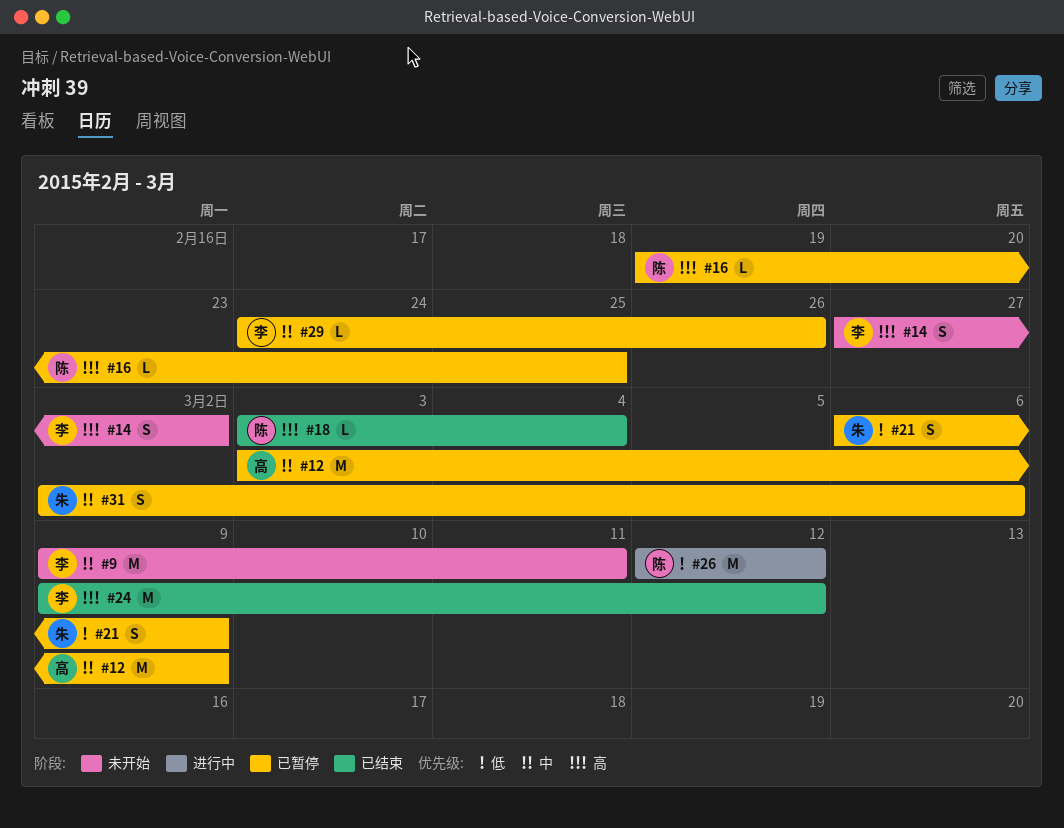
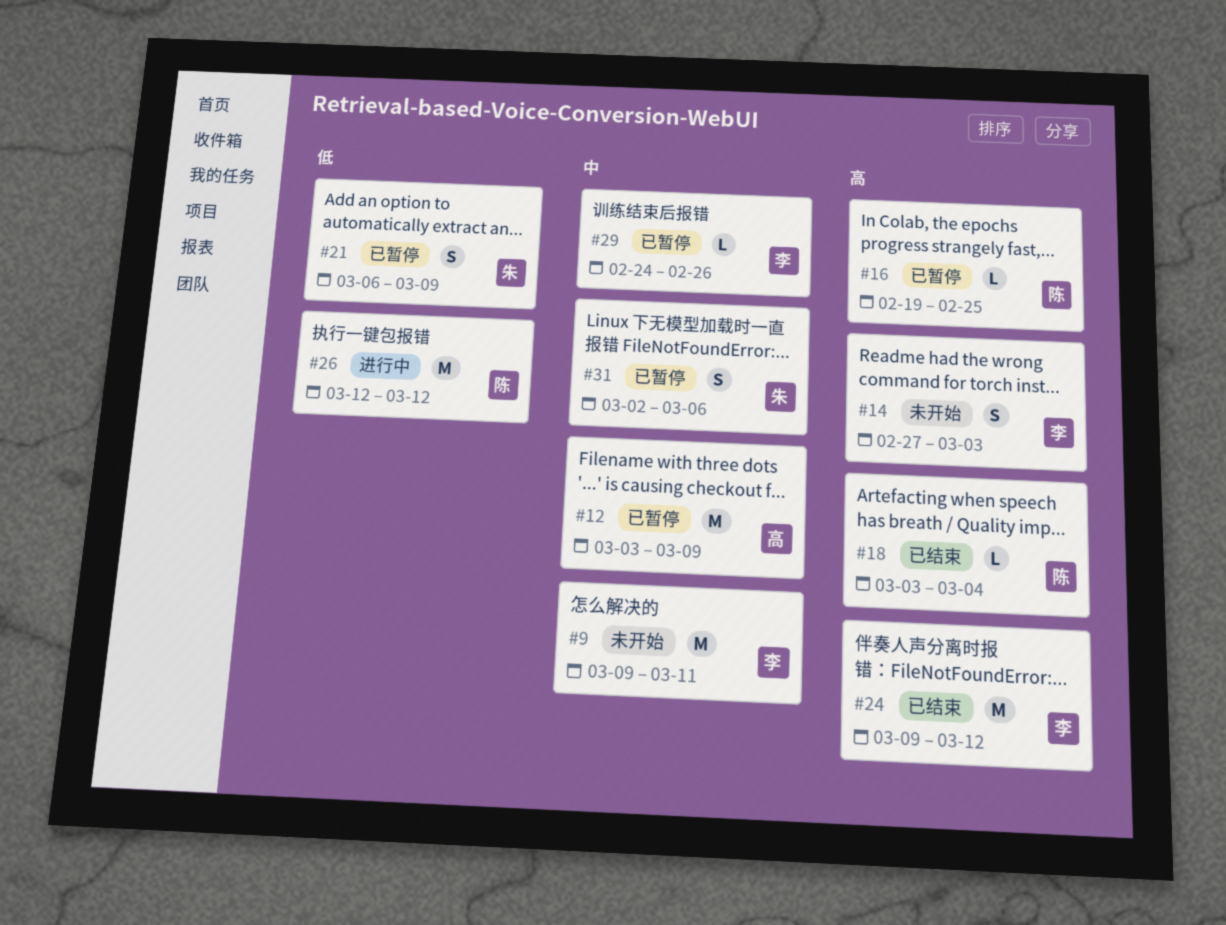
#14, due: Mar 2 -> Mar 3

